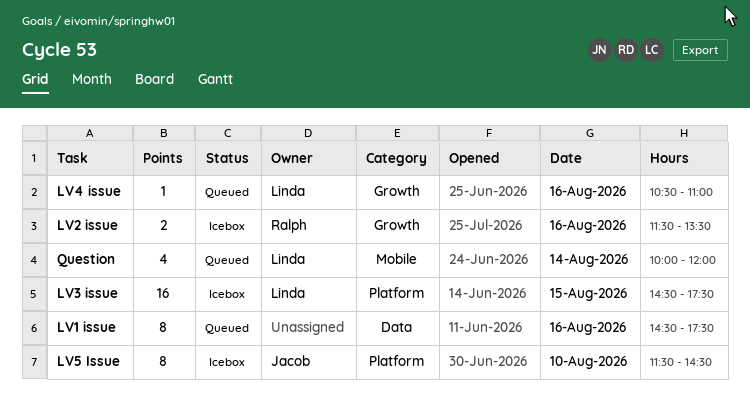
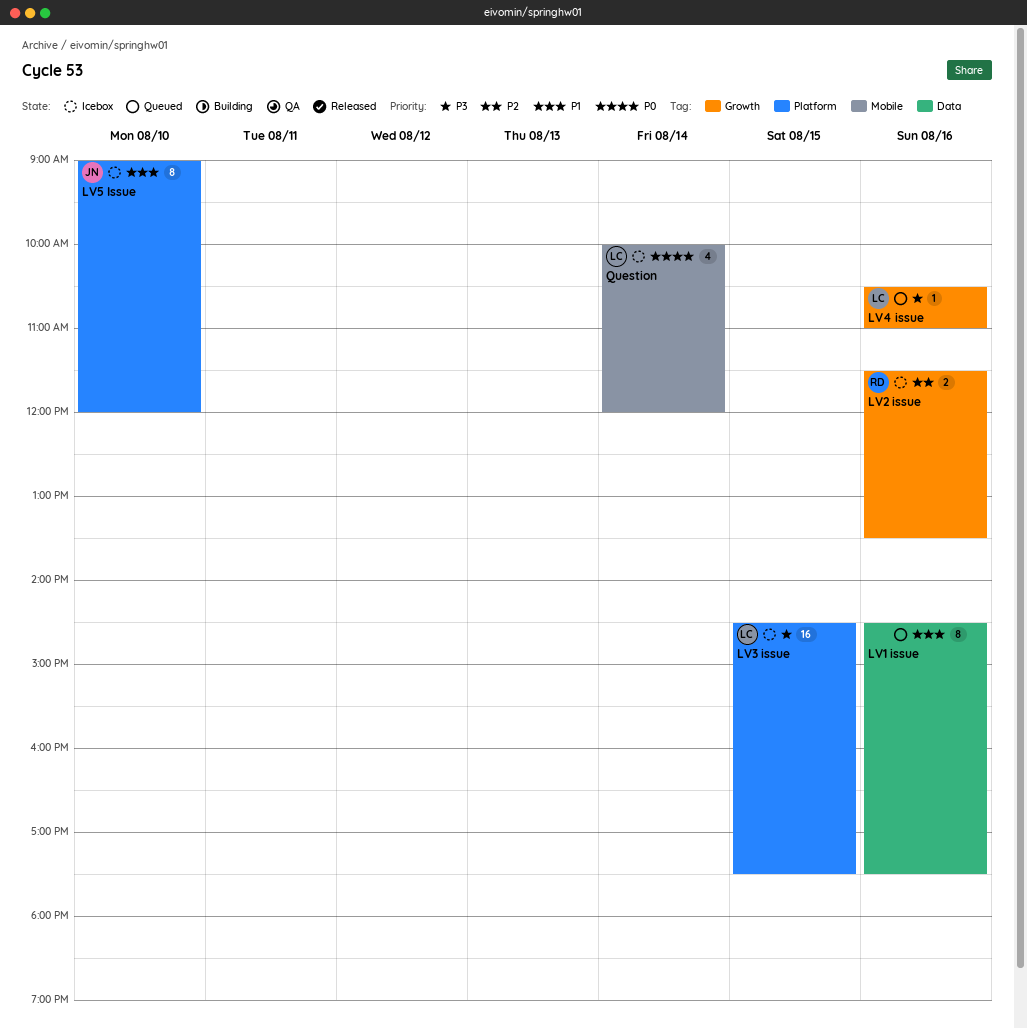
LV5 Issue, begins: 11:30 -> 09:00
LV5 Issue, ends: 14:30 -> 12:00
Question, status: Queued -> Icebox

